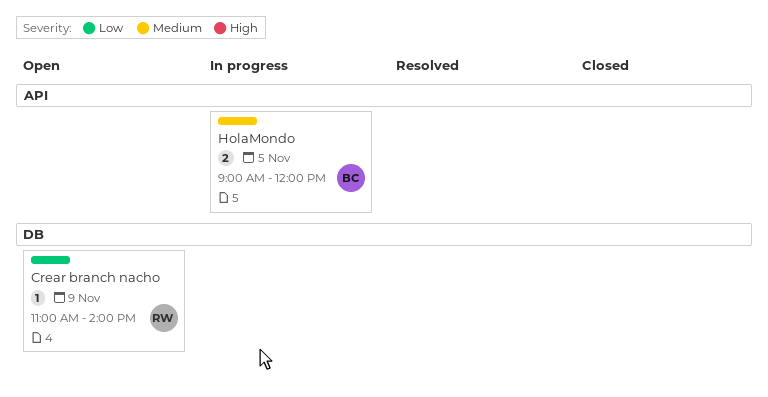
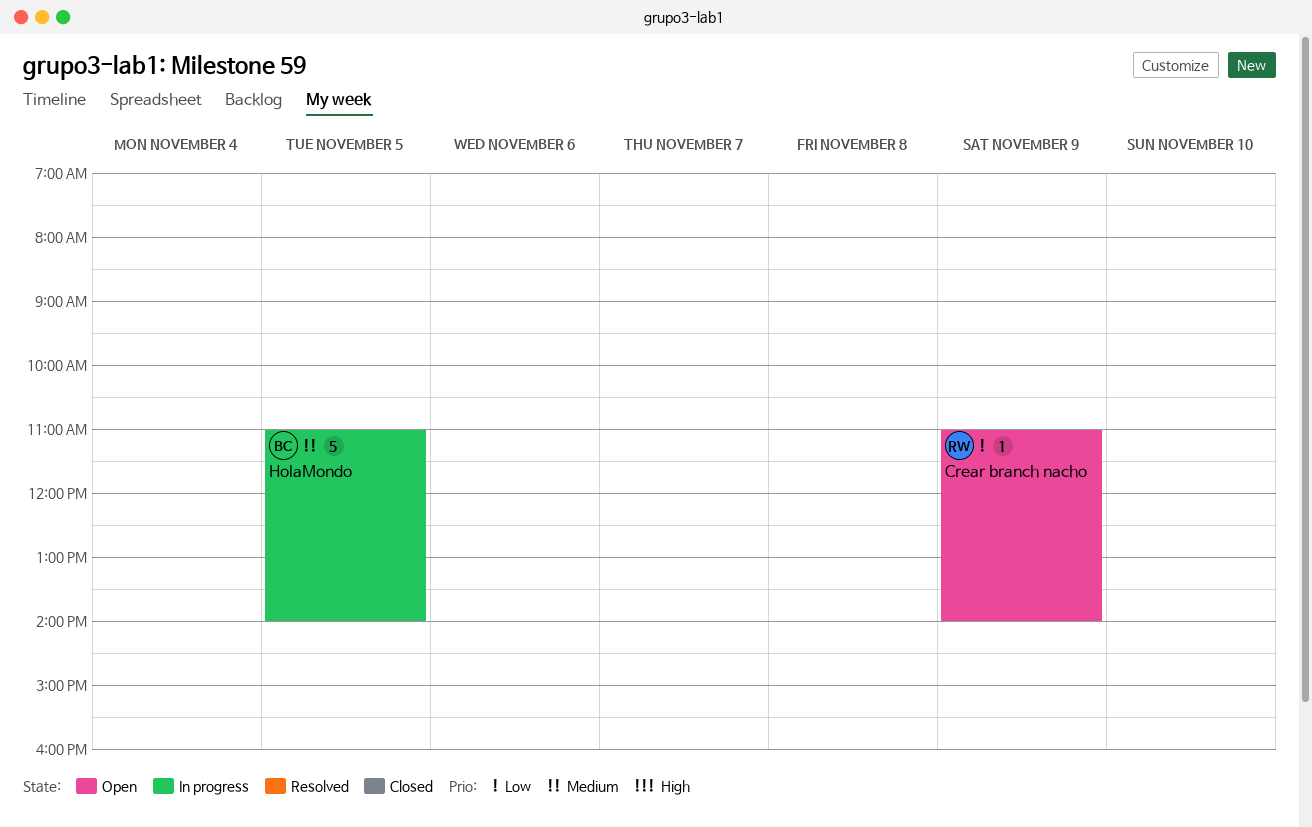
HolaMondo, estimate: 2 -> 5
HolaMondo, begins: 09:00 -> 11:00
HolaMondo, ends: 12:00 -> 14:00

